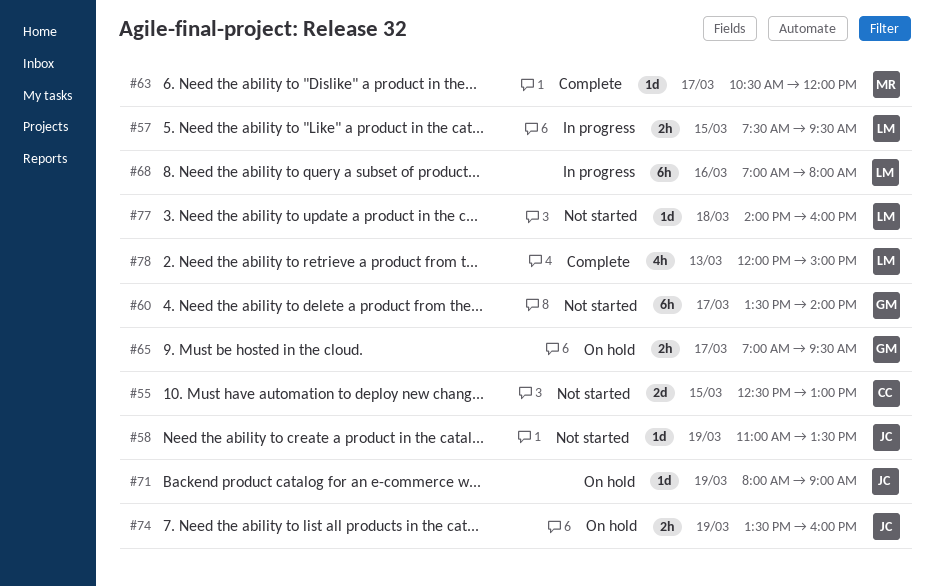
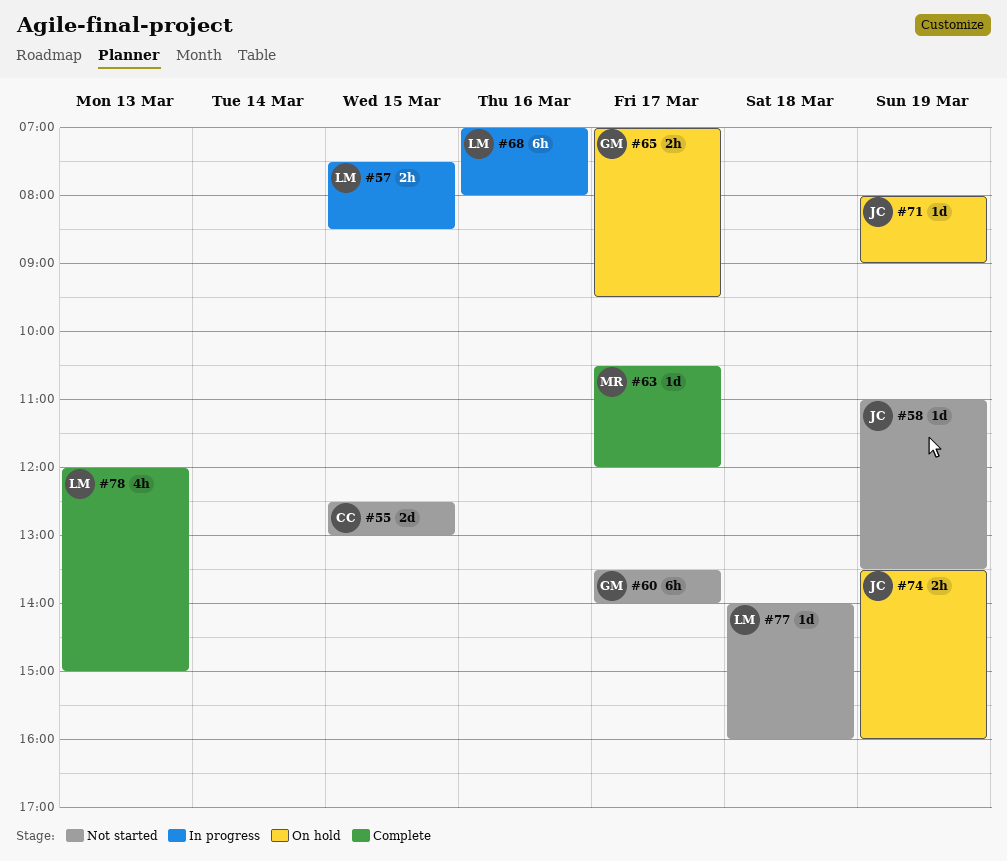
#57, ends: 09:30 -> 08:30

